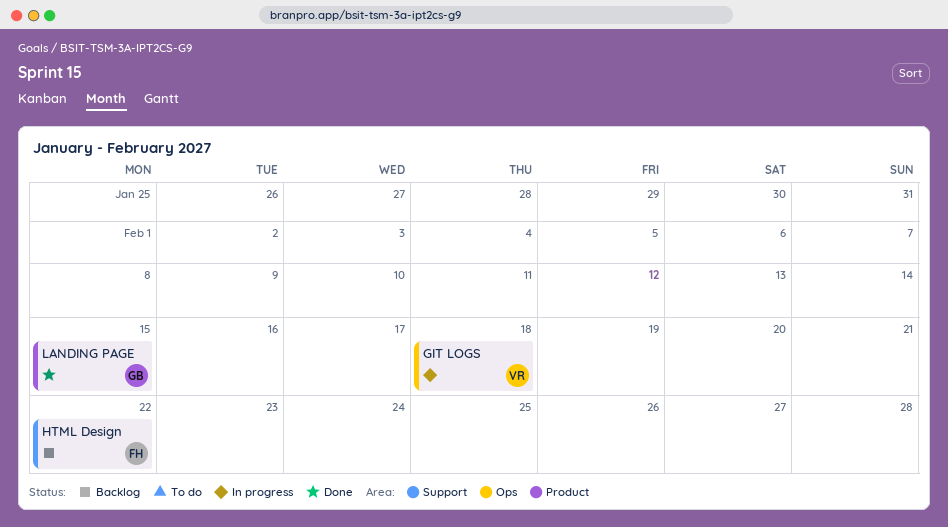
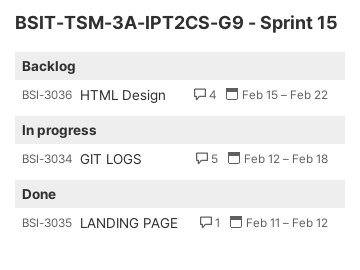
LANDING PAGE, due: Feb 15 -> Feb 12

